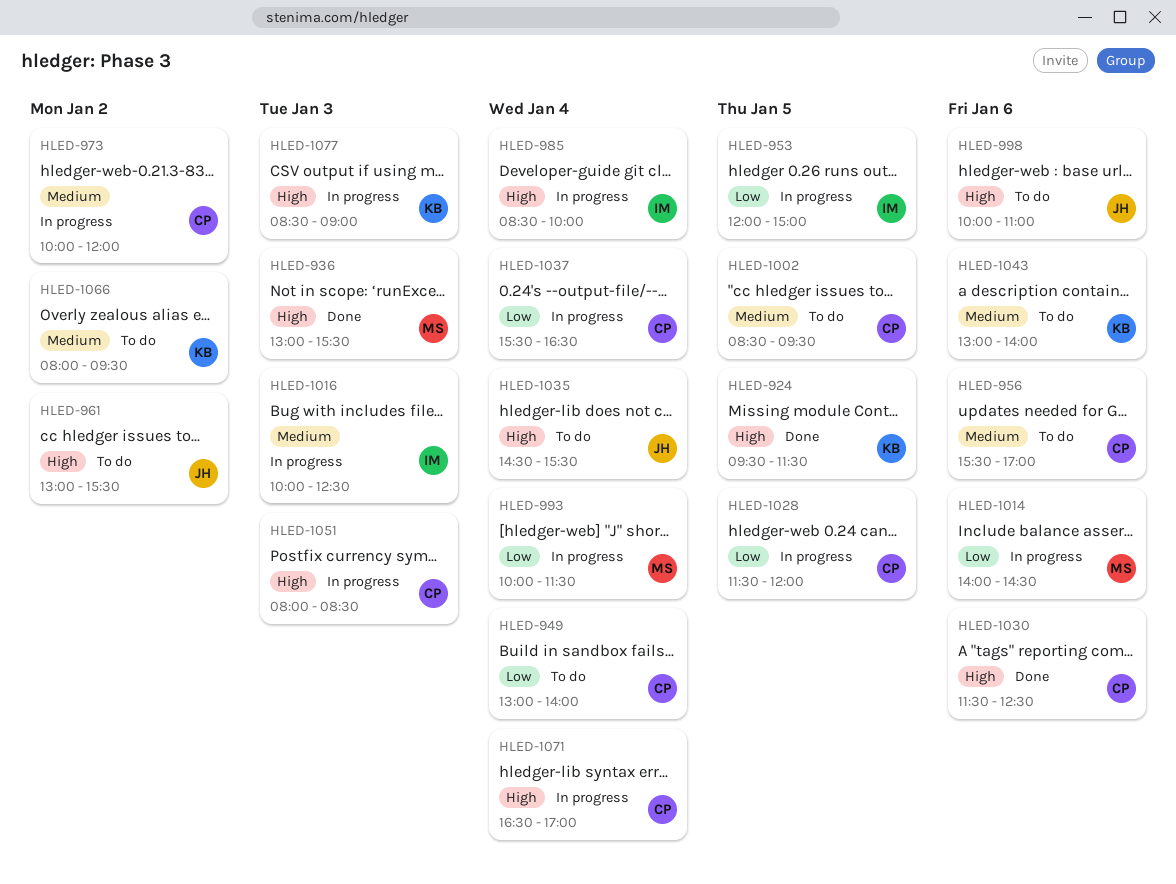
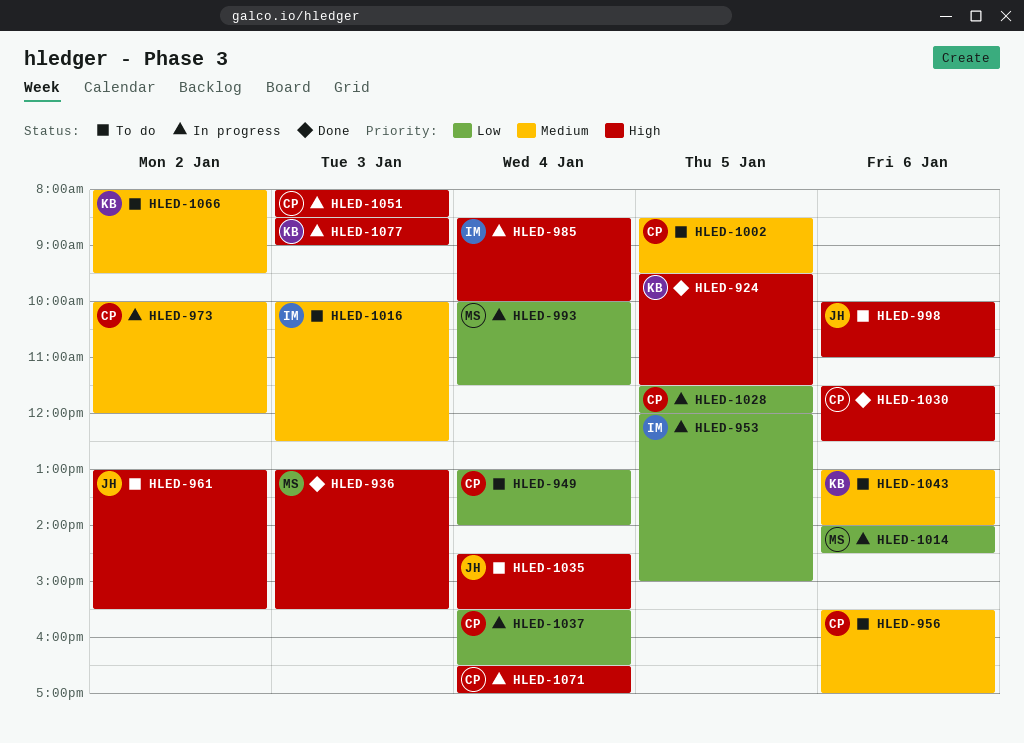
HLED-1016, status: In progress -> To do

